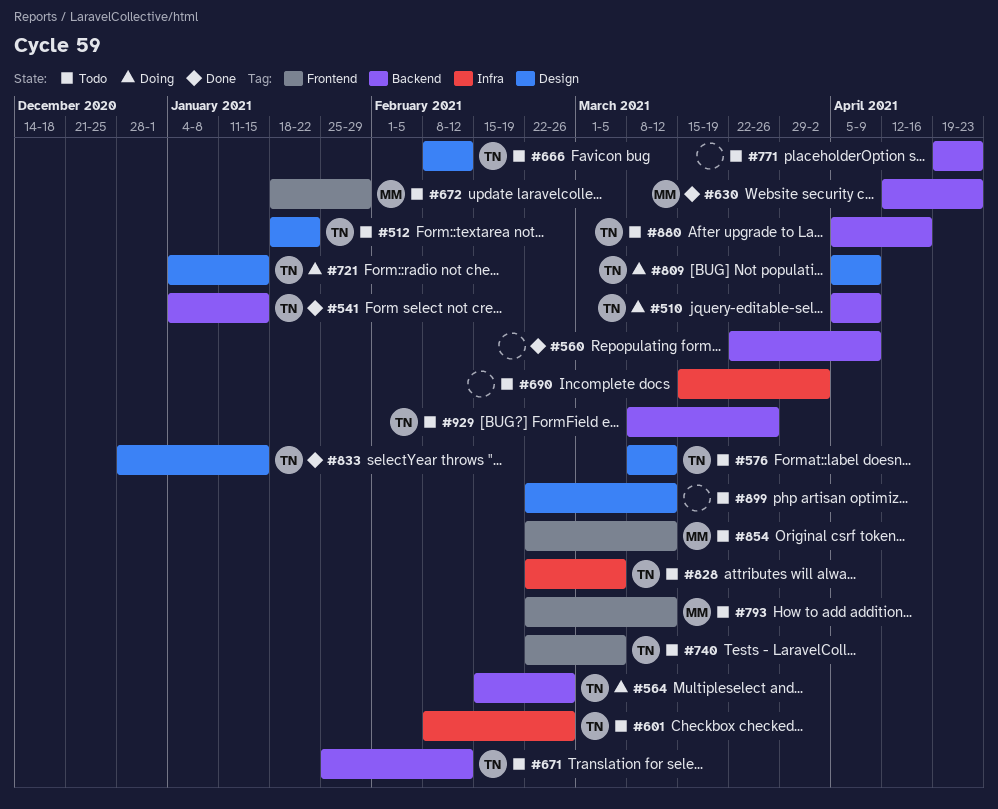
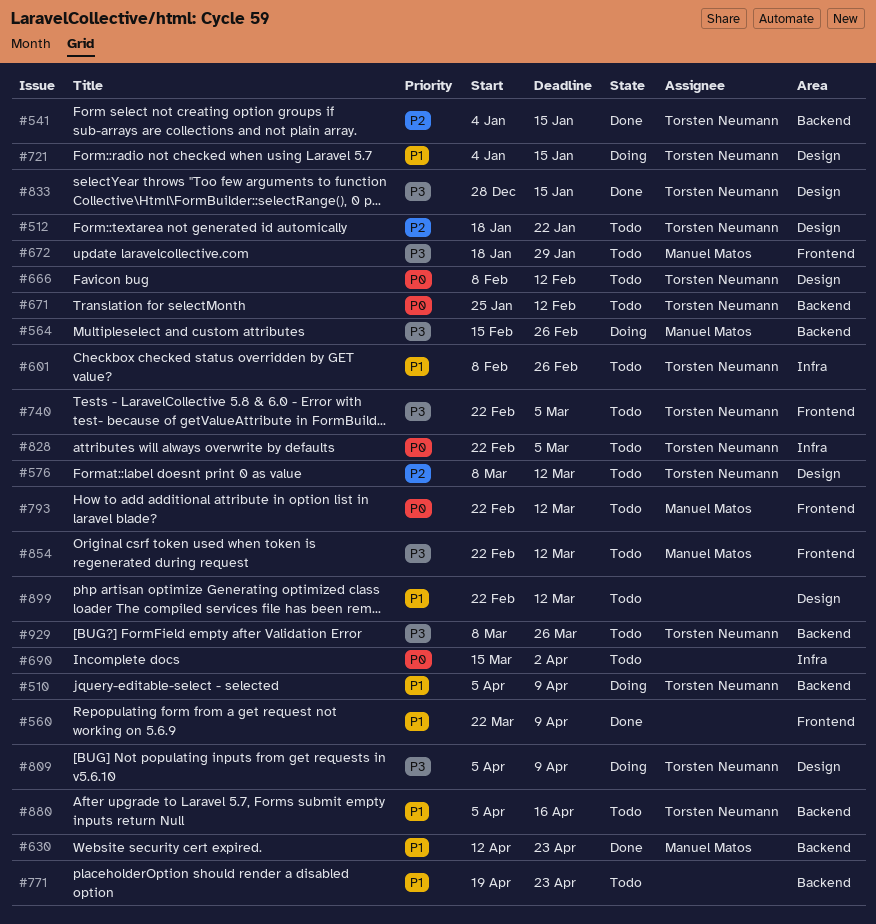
#560, label: Backend -> Frontend
#564, owner: Torsten Neumann -> Manuel Matos

